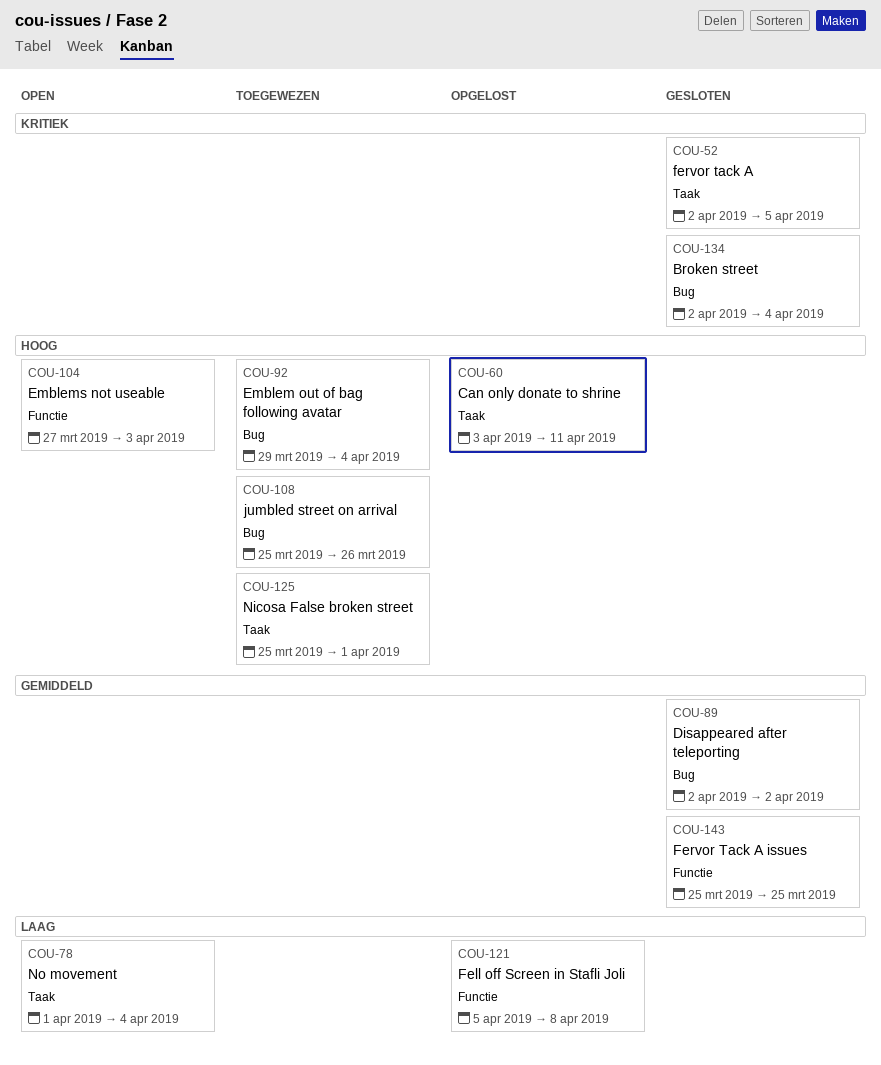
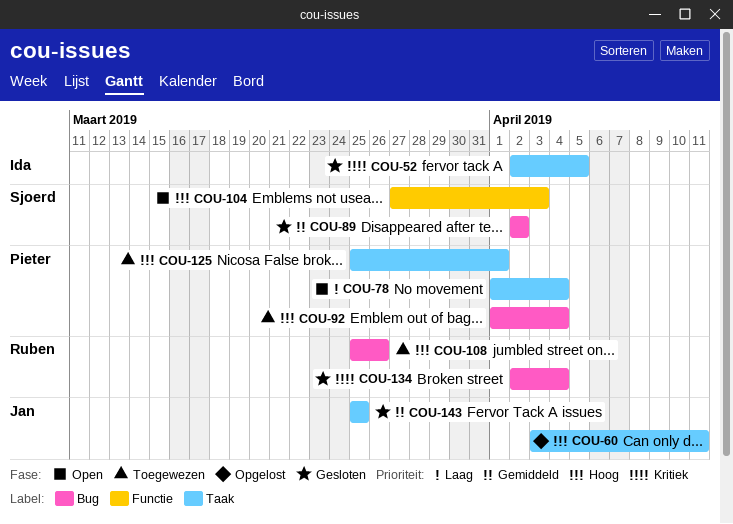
COU-92, start: Mar 29 -> Apr 1
COU-121: present -> none
COU-143, label: Functie -> Taak

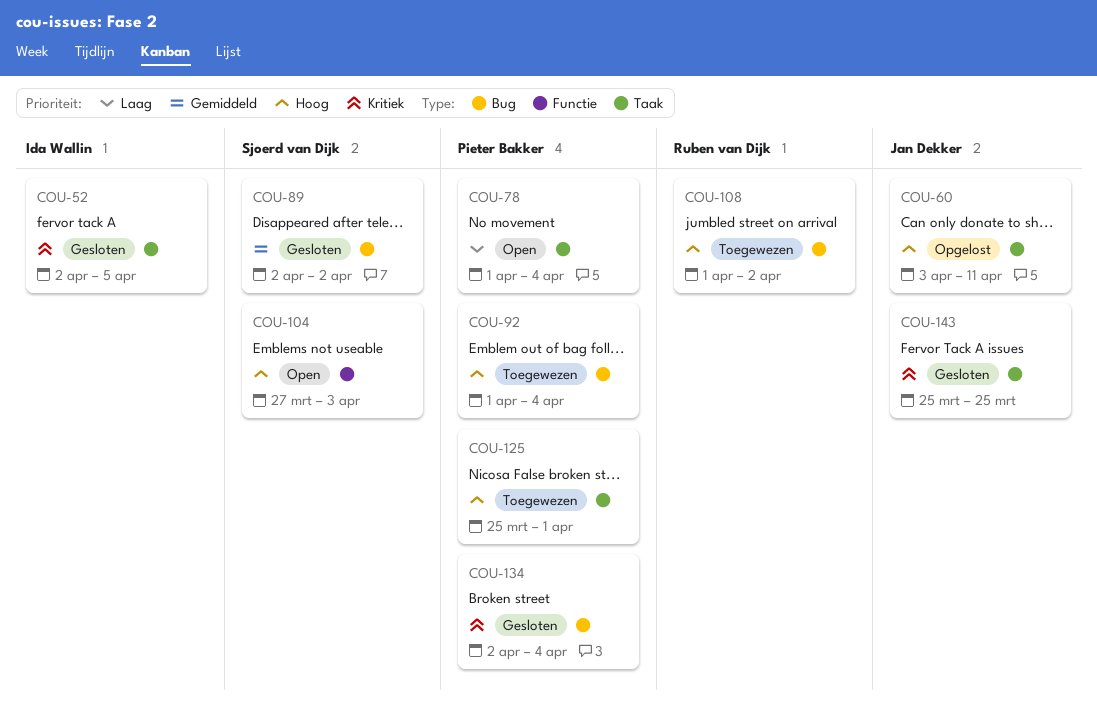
COU-108, start: Mar 25 -> Apr 1
COU-108, due: Mar 26 -> Apr 2
COU-134, owner: Ruben van Dijk -> Pieter Bakker
COU-143, priority: Gemiddeld -> Kritiek

